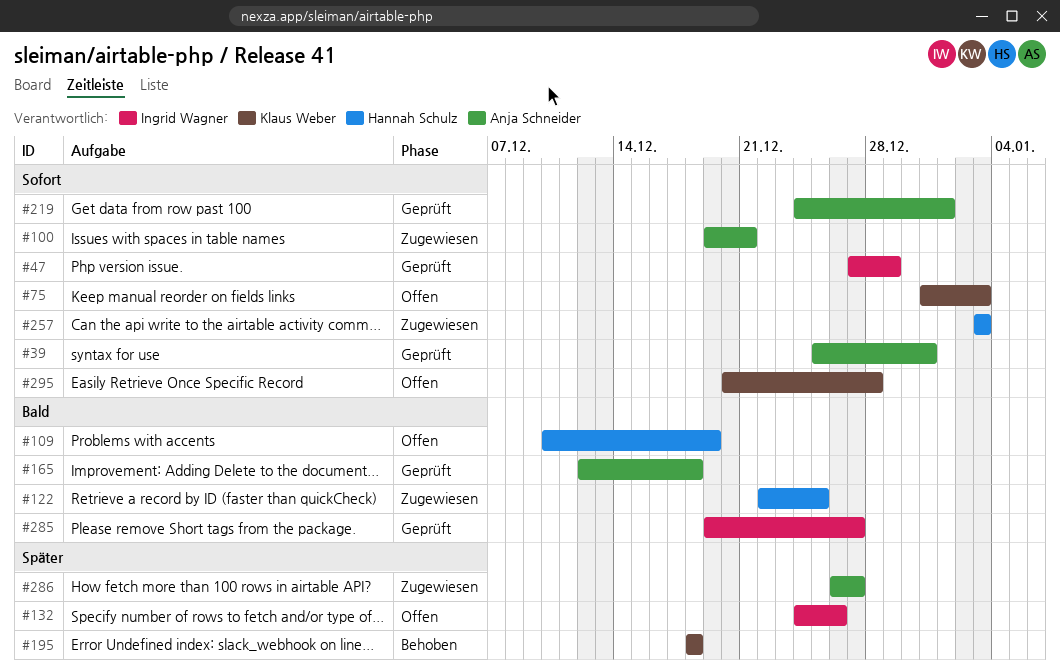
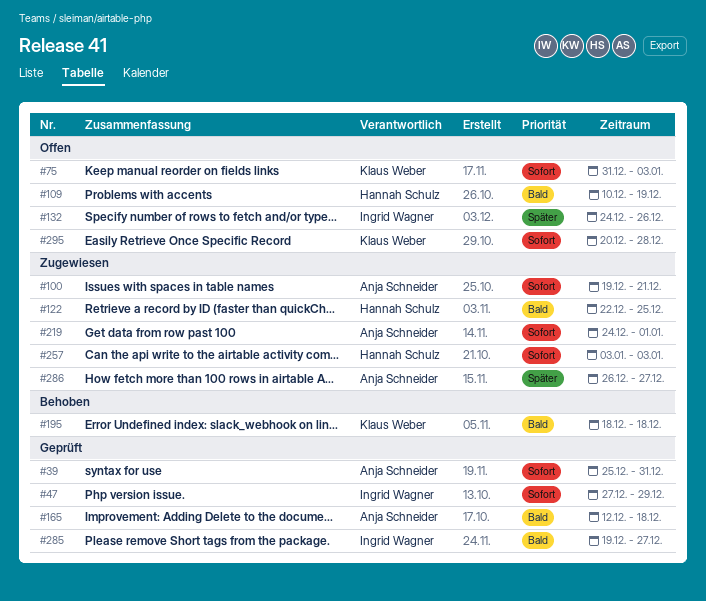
#195, priority: Später -> Bald
#219, status: Geprüft -> Zugewiesen

